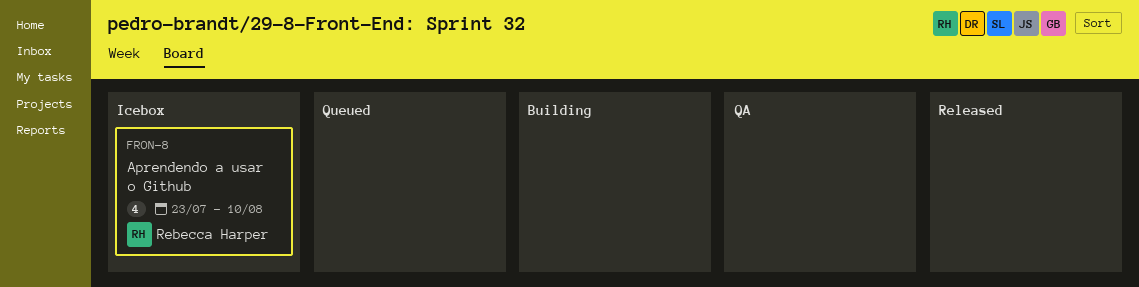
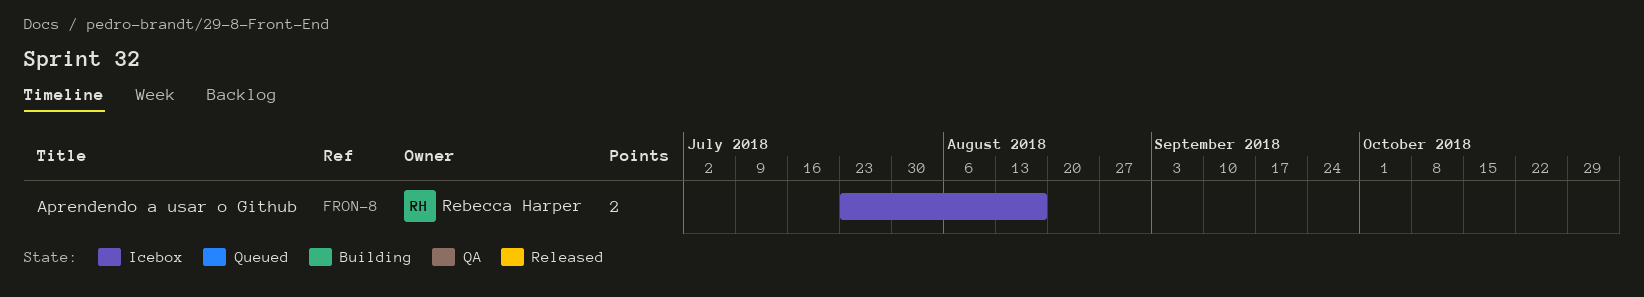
FRON-8, estimate: 4 -> 2
FRON-8, due: Aug 10 -> Aug 17

